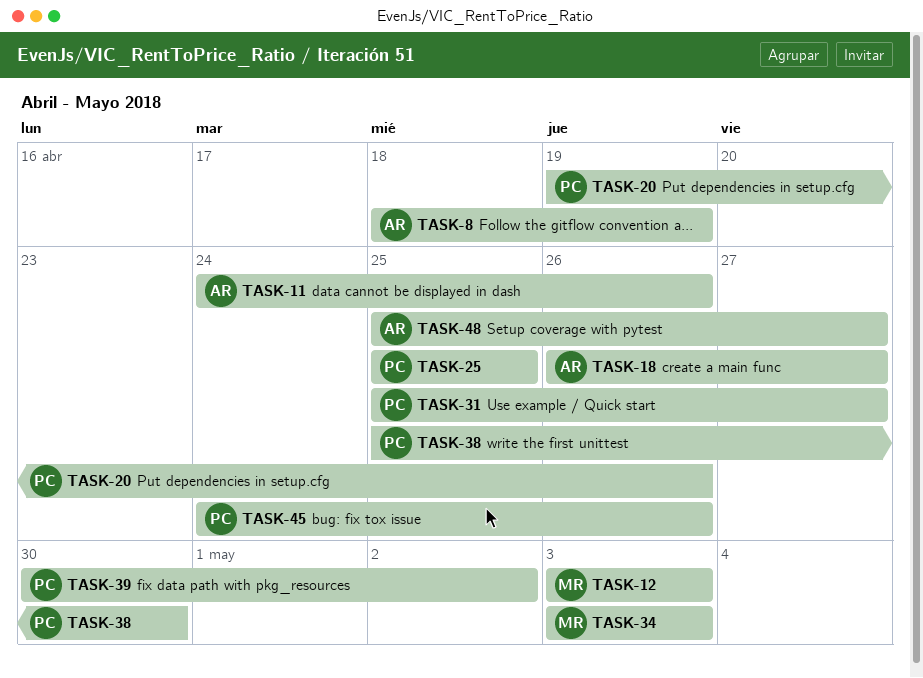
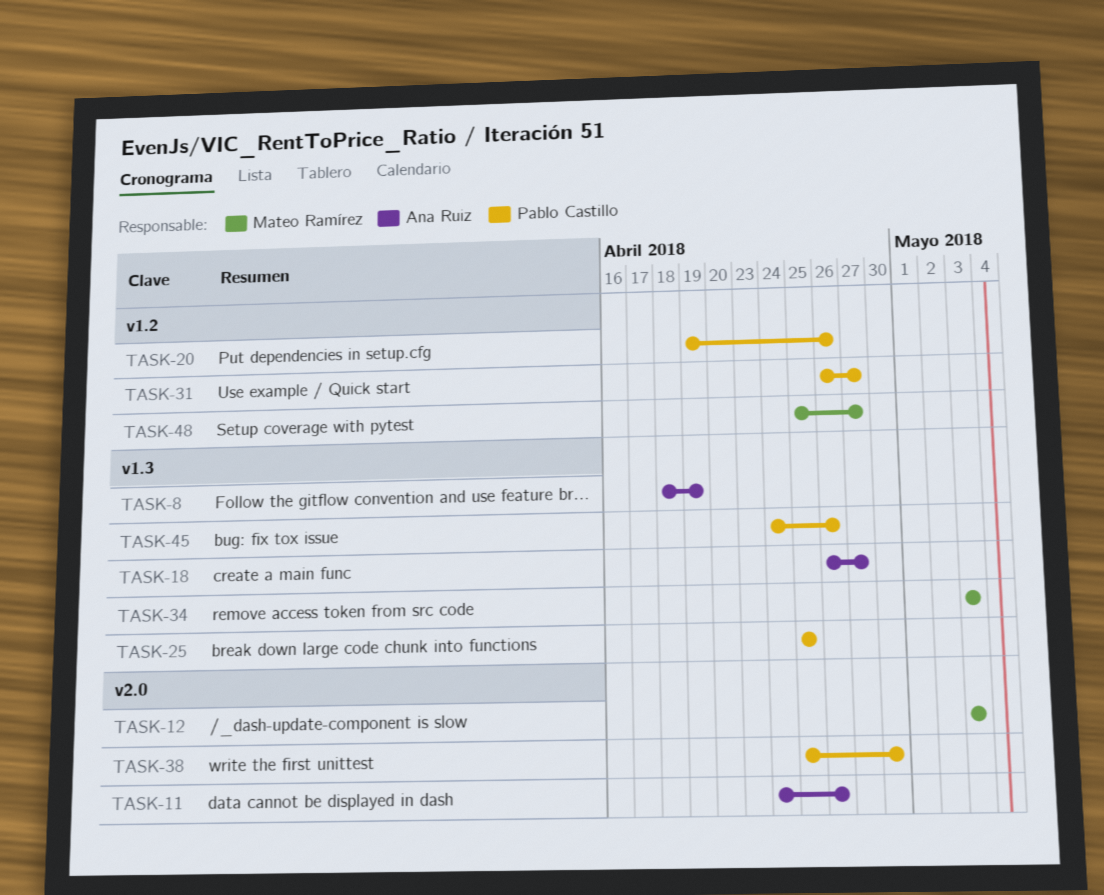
TASK-31, start: Apr 25 -> Apr 26
TASK-39: present -> none
TASK-48, owner: Ana Ruiz -> Mateo Ramírez

